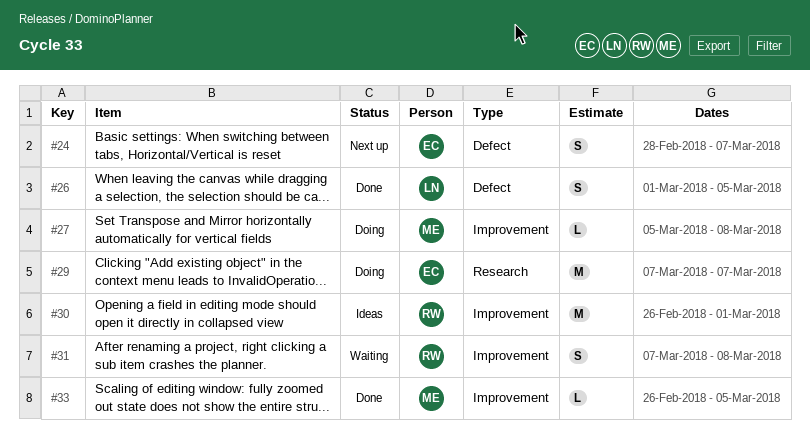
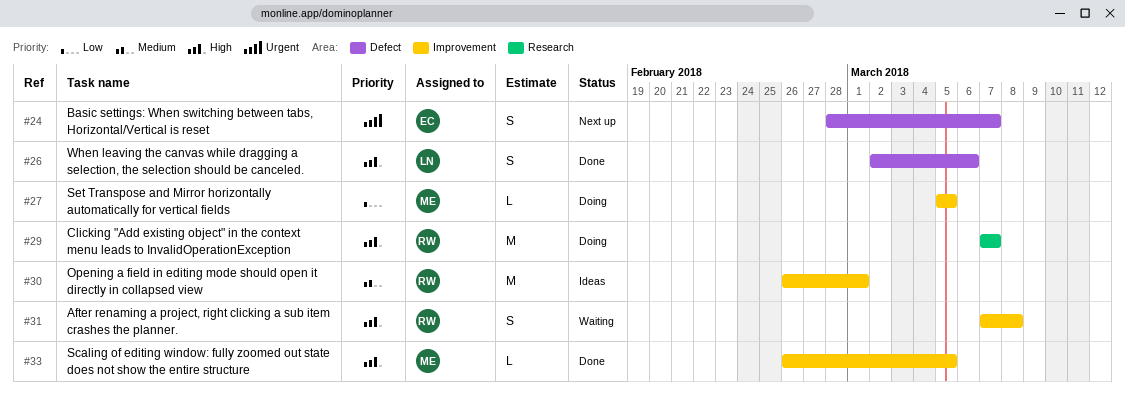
#26, start: Mar 1 -> Mar 2
#26, due: Mar 5 -> Mar 6
#27, due: Mar 8 -> Mar 5
#29, owner: EC -> RW

